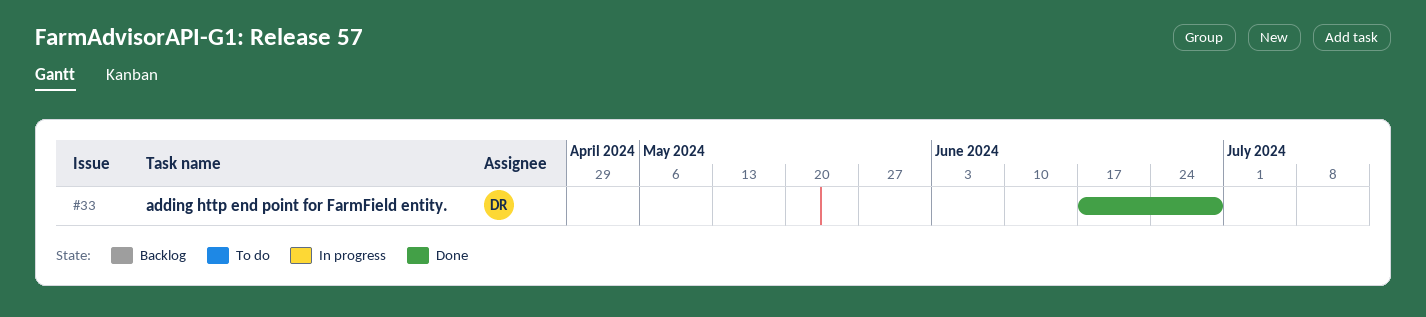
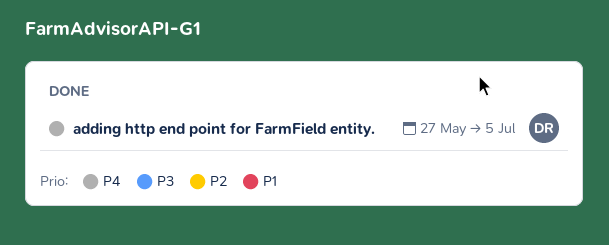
adding http end point for FarmField entity., start: Jun 17 -> May 27
adding http end point for FarmField entity., due: Jun 28 -> Jul 5

